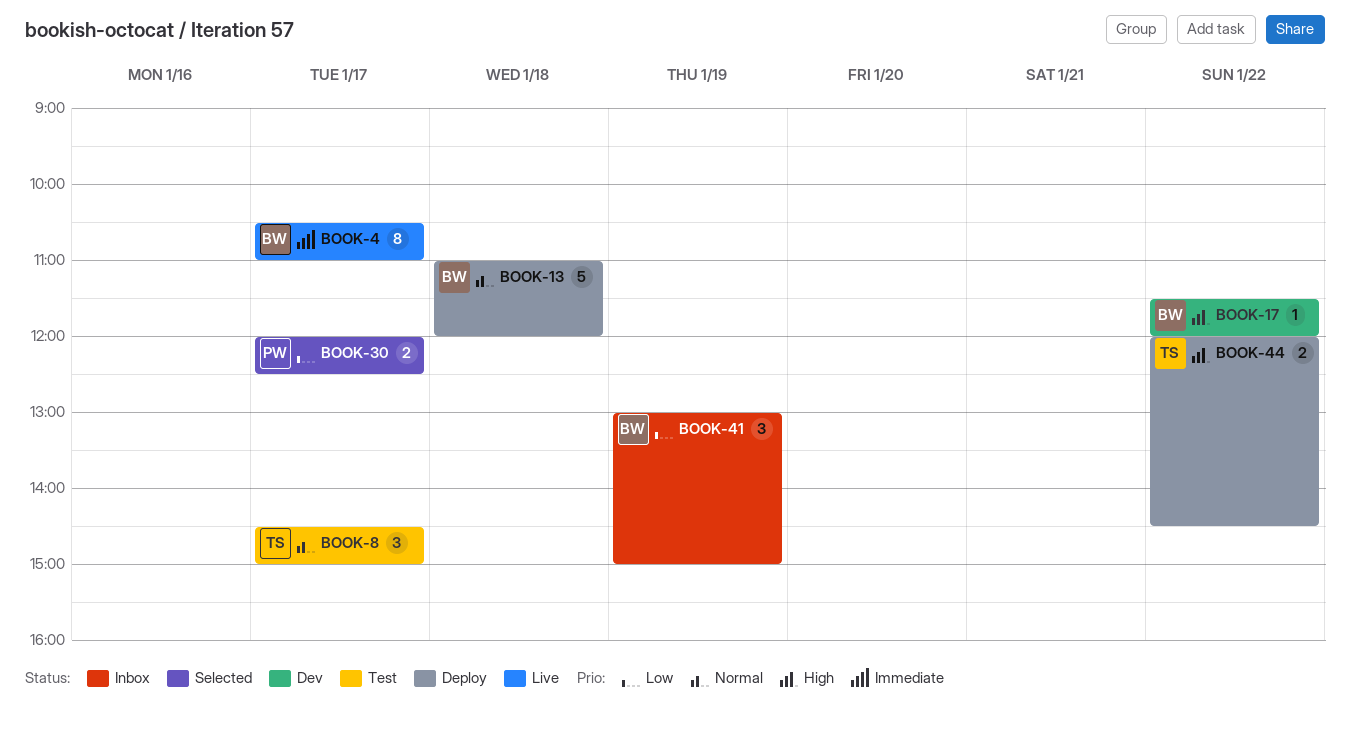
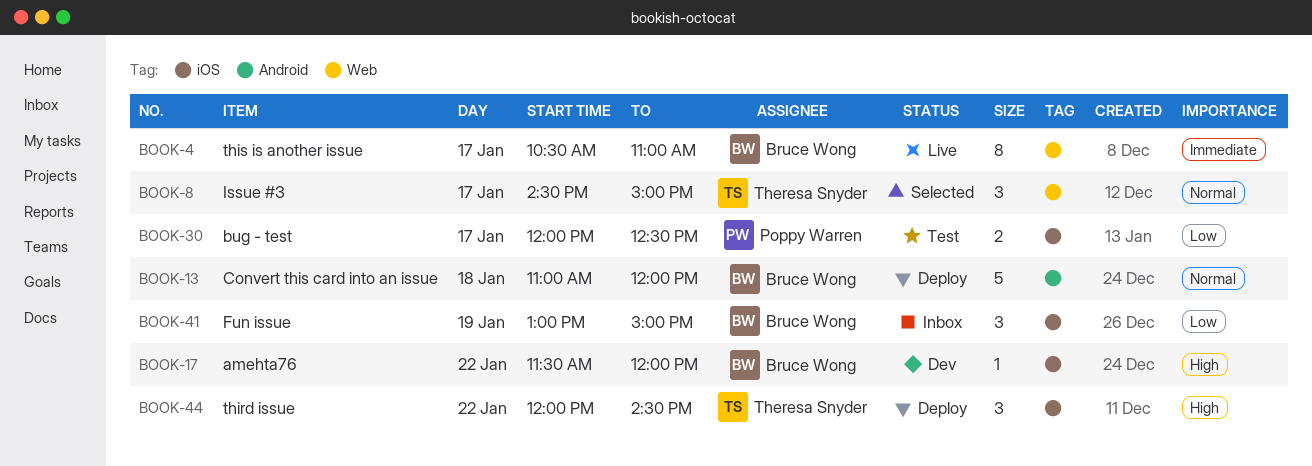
BOOK-8, status: Test -> Selected
BOOK-30, status: Selected -> Test
BOOK-44, estimate: 2 -> 3

